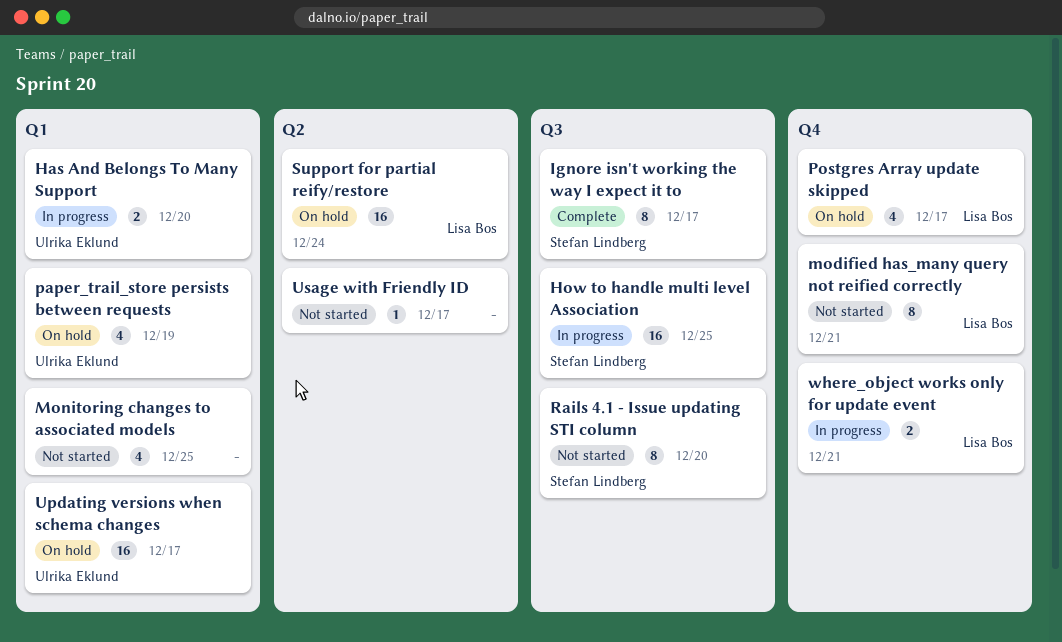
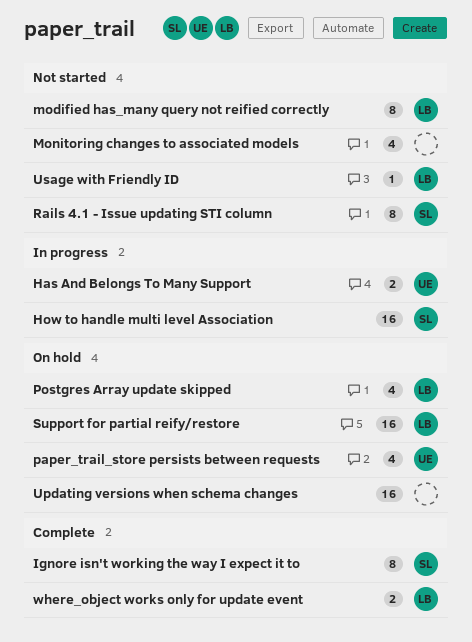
Updating versions when schema changes, owner: Ulrika Eklund -> none
Usage with Friendly ID, owner: none -> Lisa Bos
where_object works only for update event, status: In progress -> Complete

